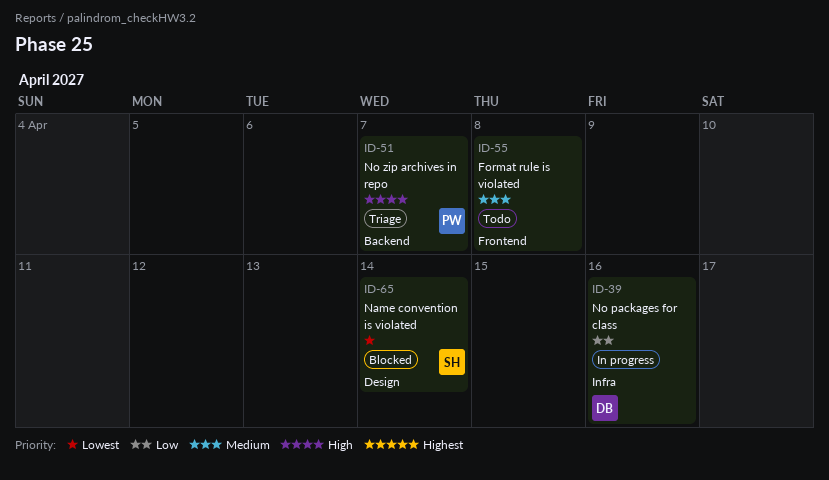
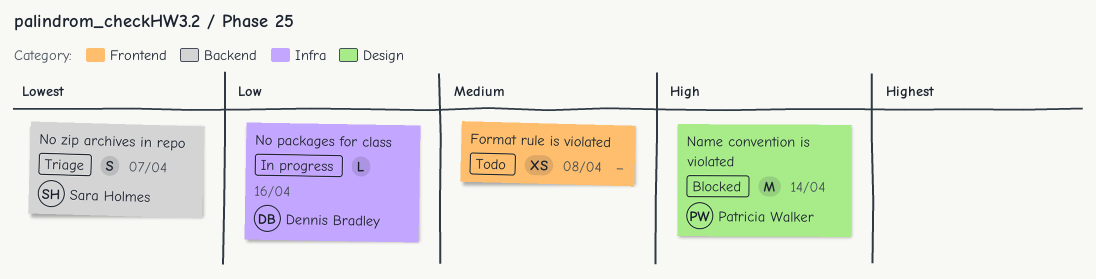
Name convention is violated, owner: Sara Holmes -> Patricia Walker
Name convention is violated, priority: Lowest -> High
No zip archives in repo, owner: Patricia Walker -> Sara Holmes
No zip archives in repo, priority: High -> Lowest

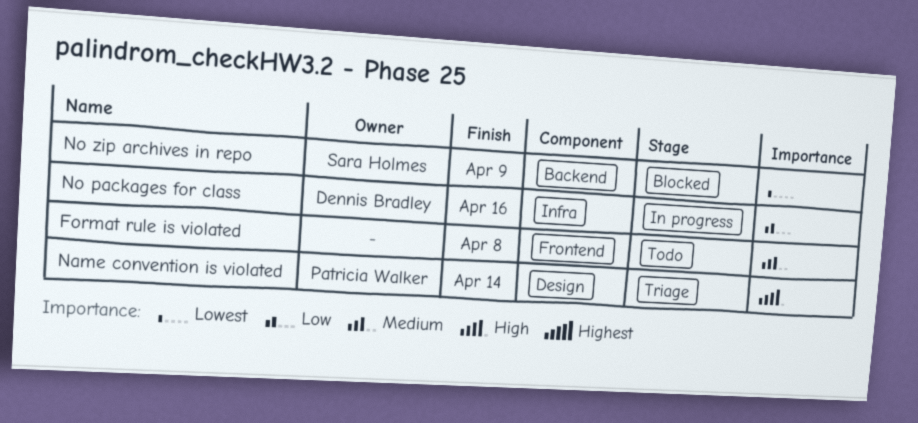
Name convention is violated, status: Blocked -> Triage
No zip archives in repo, status: Triage -> Blocked
No zip archives in repo, due: Apr 7 -> Apr 9

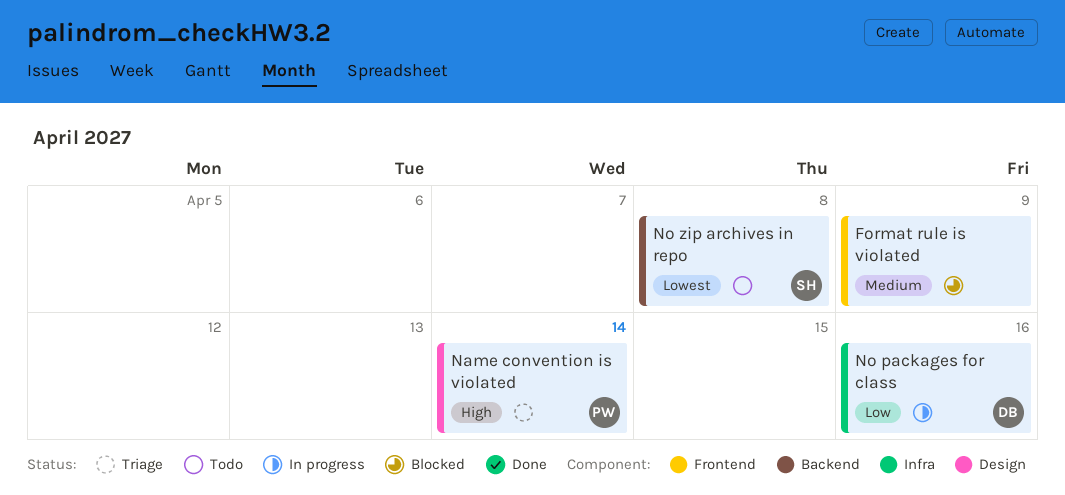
Format rule is violated, status: Todo -> Blocked
Format rule is violated, due: Apr 8 -> Apr 9
No zip archives in repo, status: Blocked -> Todo
No zip archives in repo, due: Apr 9 -> Apr 8

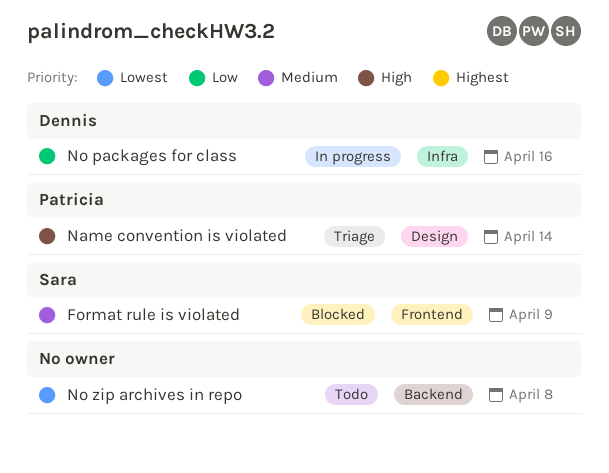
Format rule is violated, owner: none -> Sara
No zip archives in repo, owner: Sara -> none

